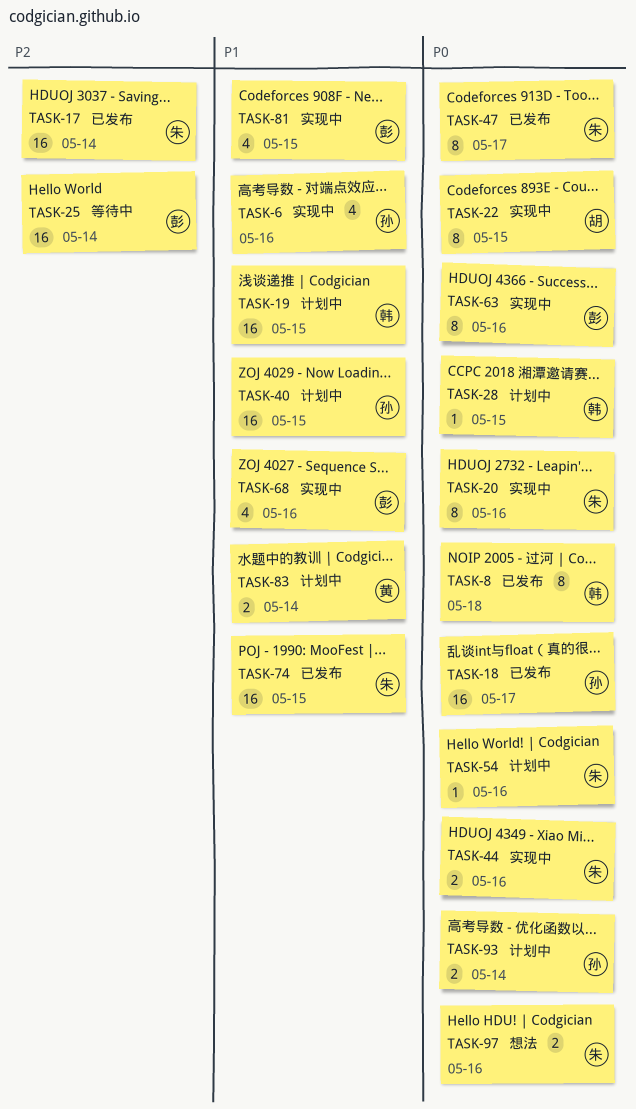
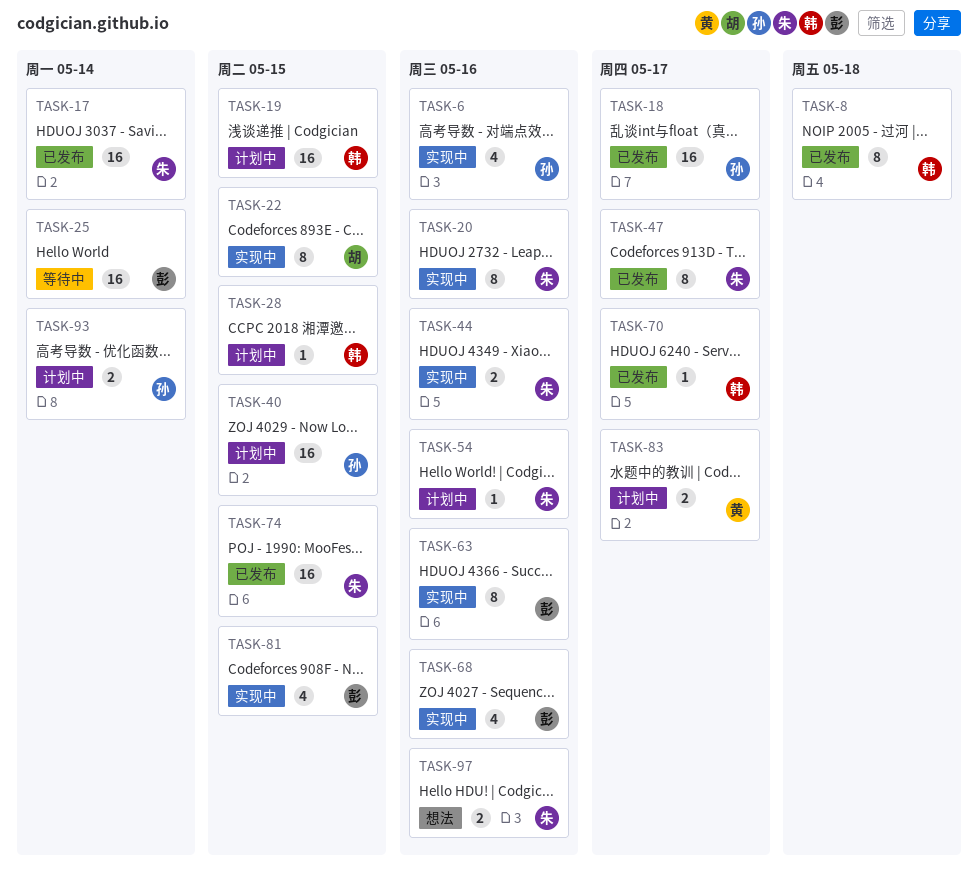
TASK-70: none -> present
TASK-83, due: May 14 -> May 17

